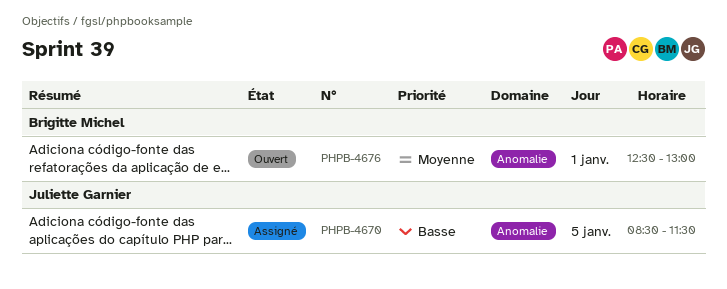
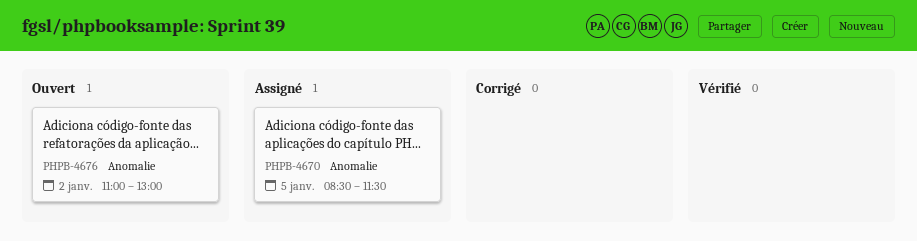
PHPB-4676, day: Jan 1 -> Jan 2
PHPB-4676, begins: 12:30 -> 11:00

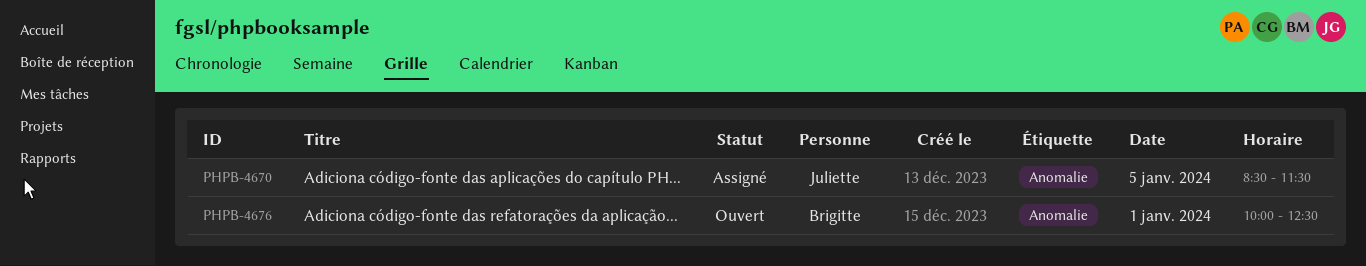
PHPB-4676, day: Jan 2 -> Jan 1
PHPB-4676, begins: 11:00 -> 10:00
PHPB-4676, ends: 13:00 -> 12:30

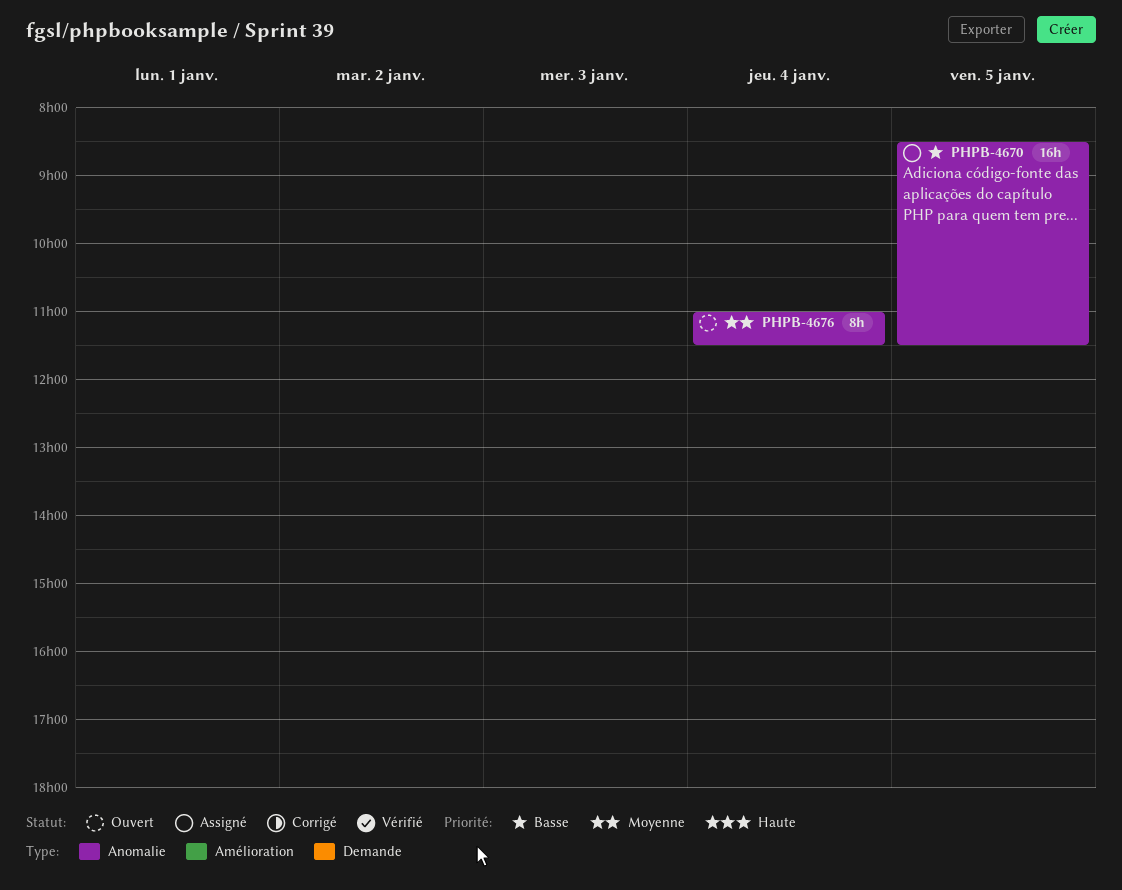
PHPB-4676, day: Jan 1 -> Jan 4
PHPB-4676, begins: 10:00 -> 11:00
PHPB-4676, ends: 12:30 -> 11:30

